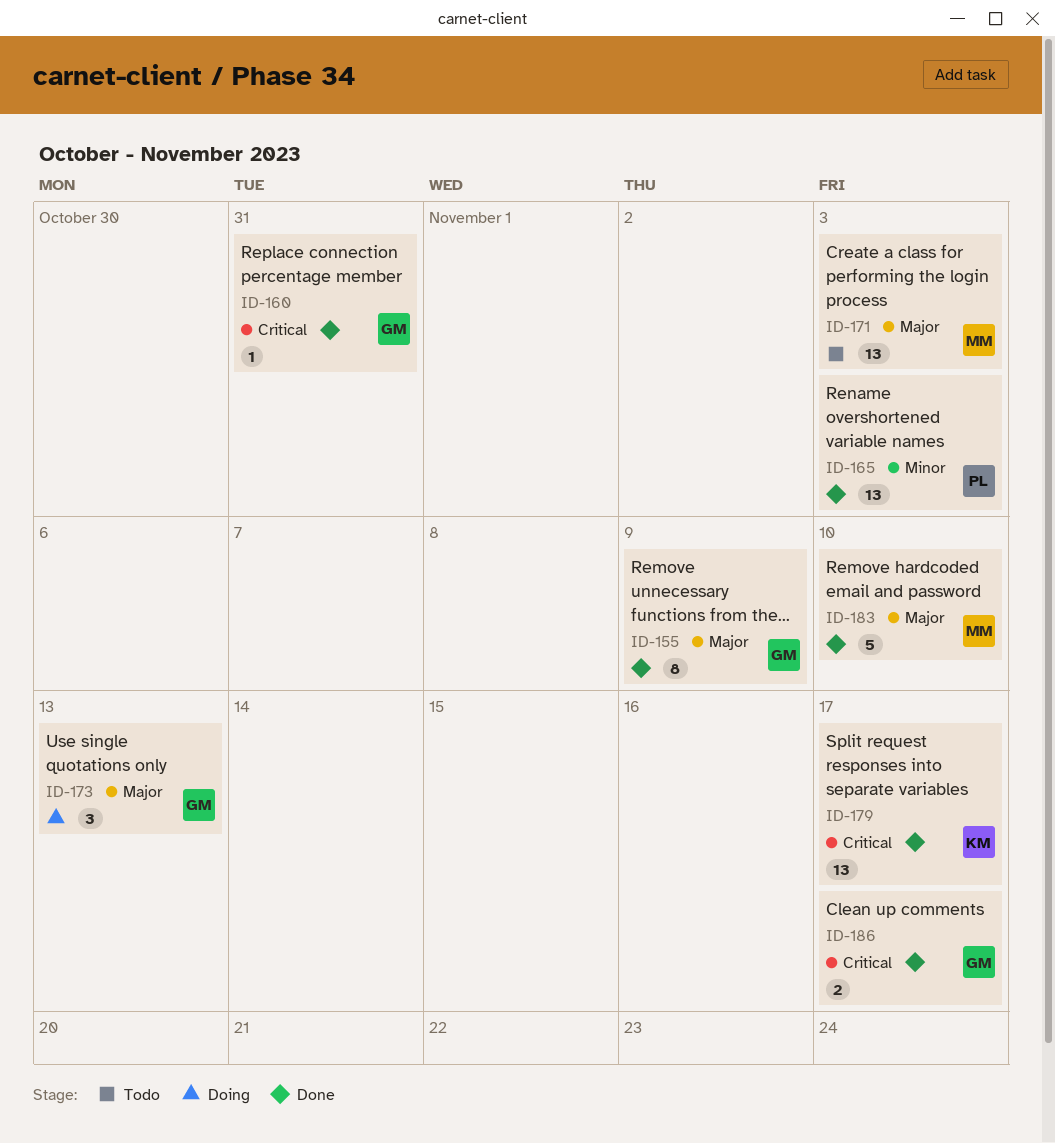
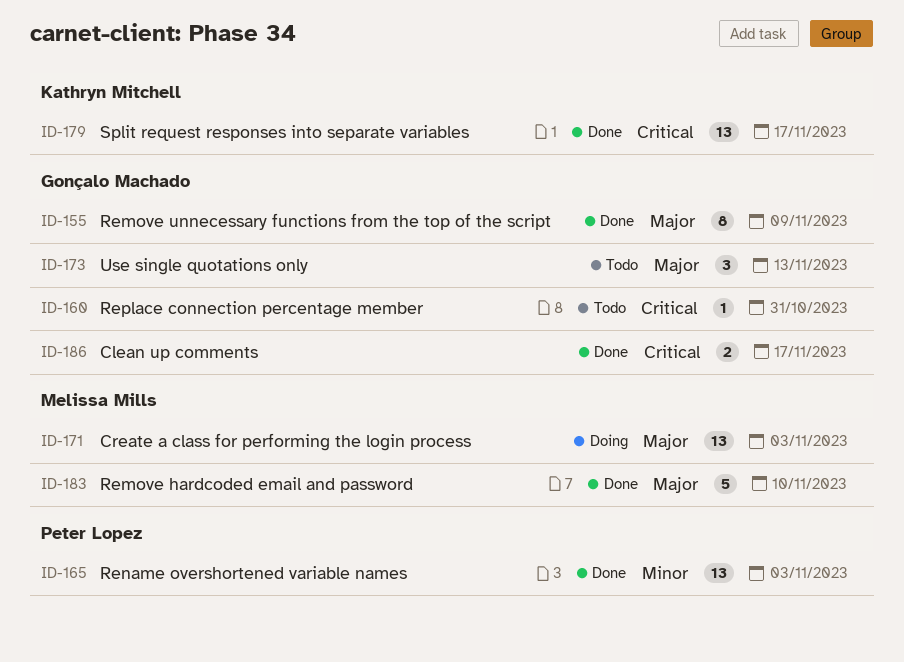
ID-160, status: Done -> Todo
ID-171, status: Todo -> Doing
ID-173, status: Doing -> Todo

